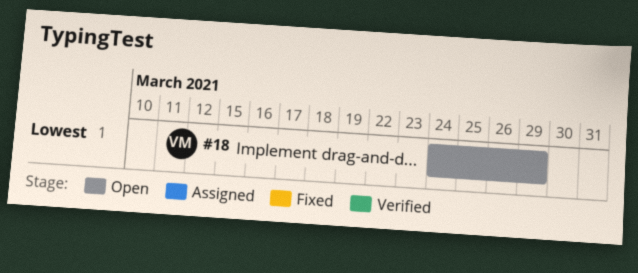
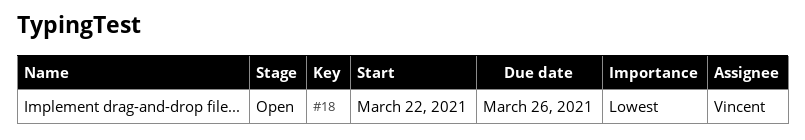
#18, start: Mar 24 -> Mar 22
#18, due: Mar 29 -> Mar 26

